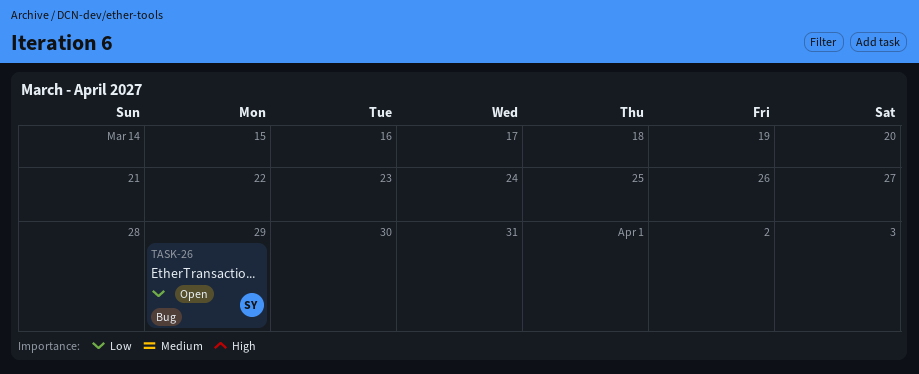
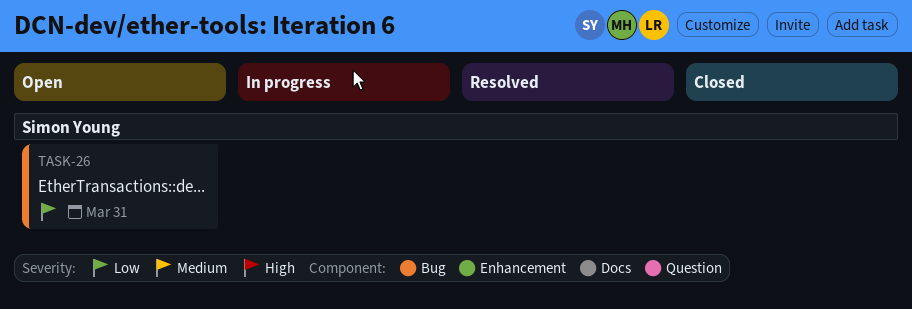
TASK-26, due: Mar 29 -> Mar 31

